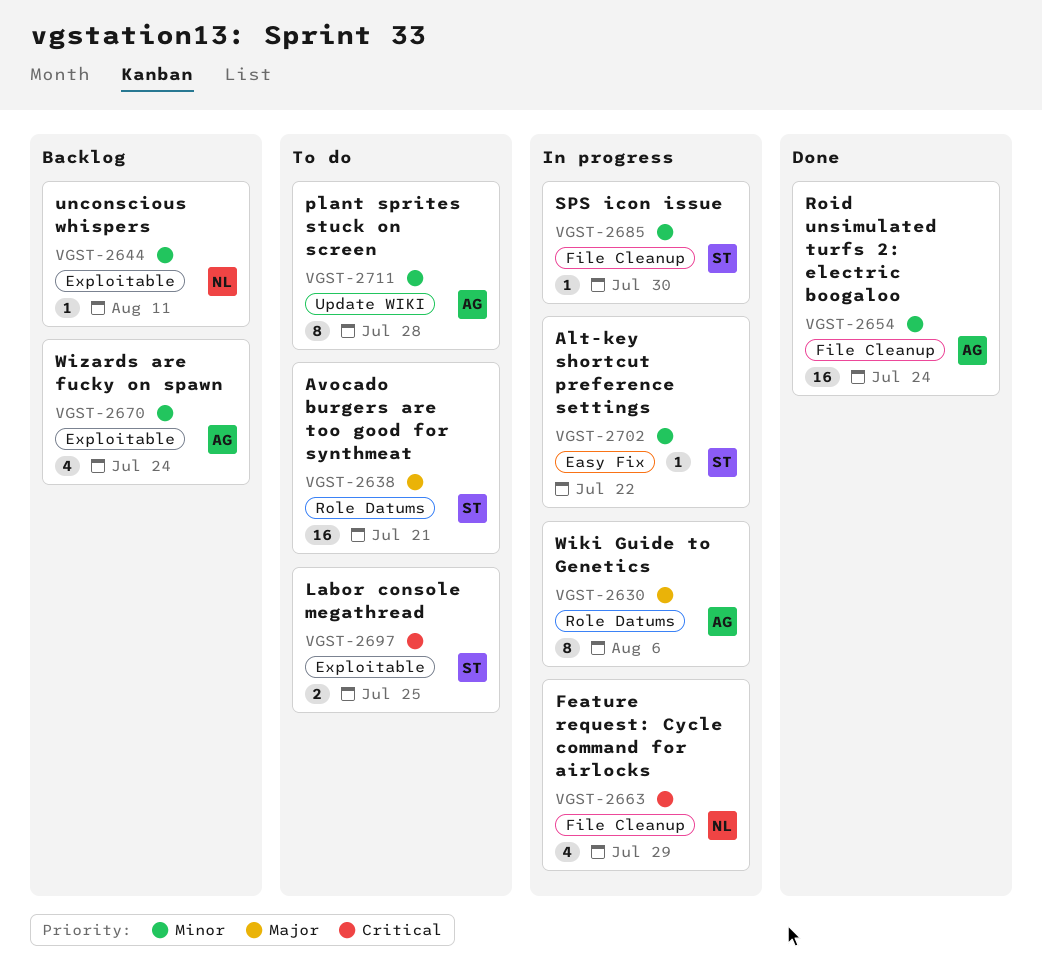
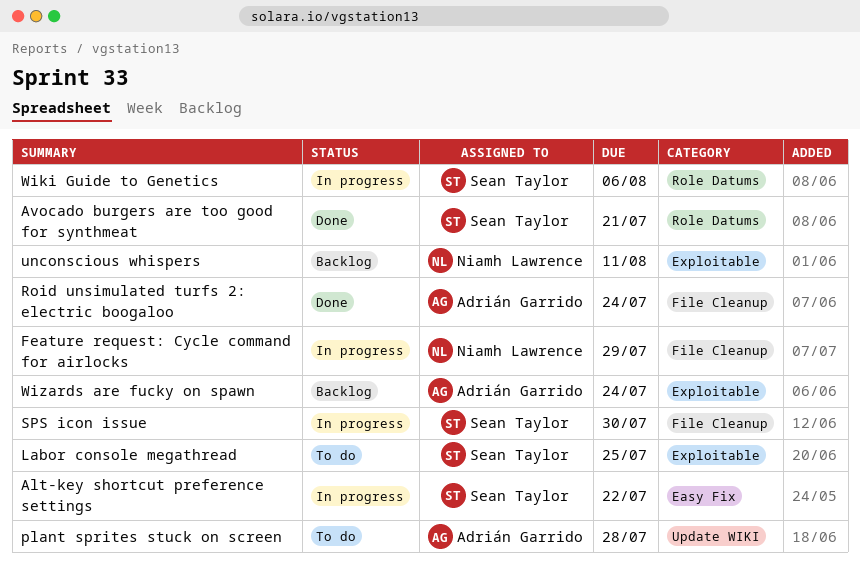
Avocado burgers are too good for synthmeat, status: To do -> Done
Wiki Guide to Genetics, owner: Adrián Garrido -> Sean Taylor

